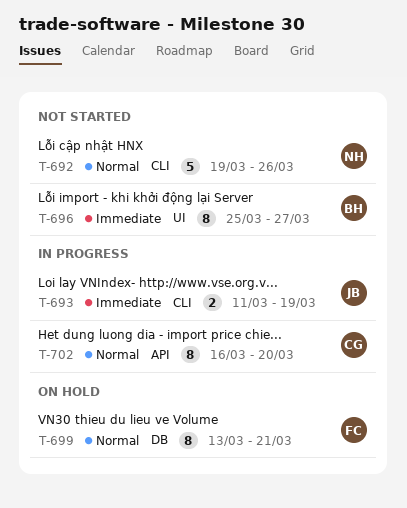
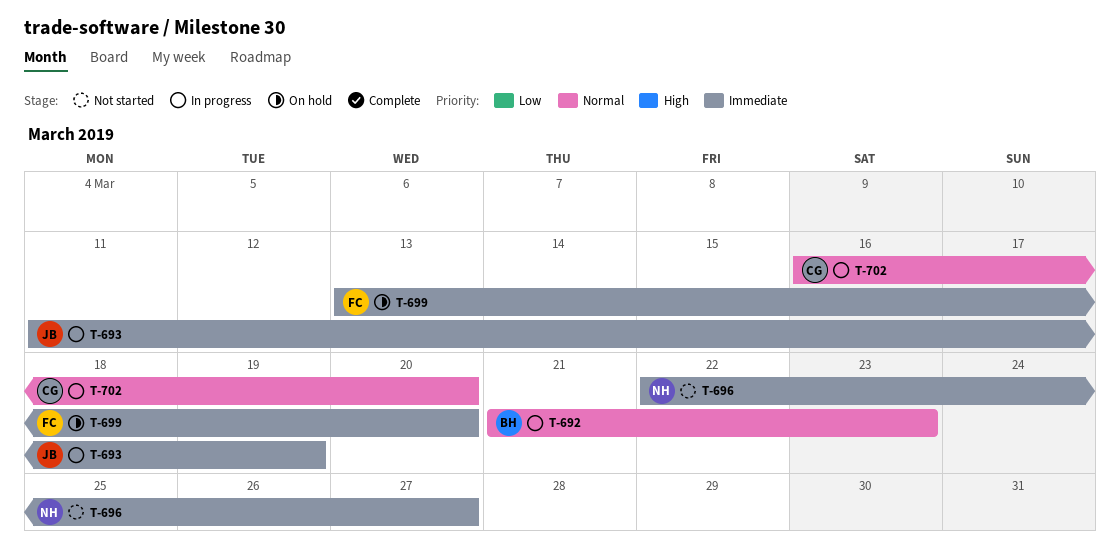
T-692, status: Not started -> In progress
T-692, owner: NH -> BH
T-692, start: Mar 19 -> Mar 21
T-692, due: Mar 26 -> Mar 23
T-696, owner: BH -> NH
T-696, start: Mar 25 -> Mar 22
T-699, priority: Normal -> Immediate
T-699, due: Mar 21 -> Mar 20

